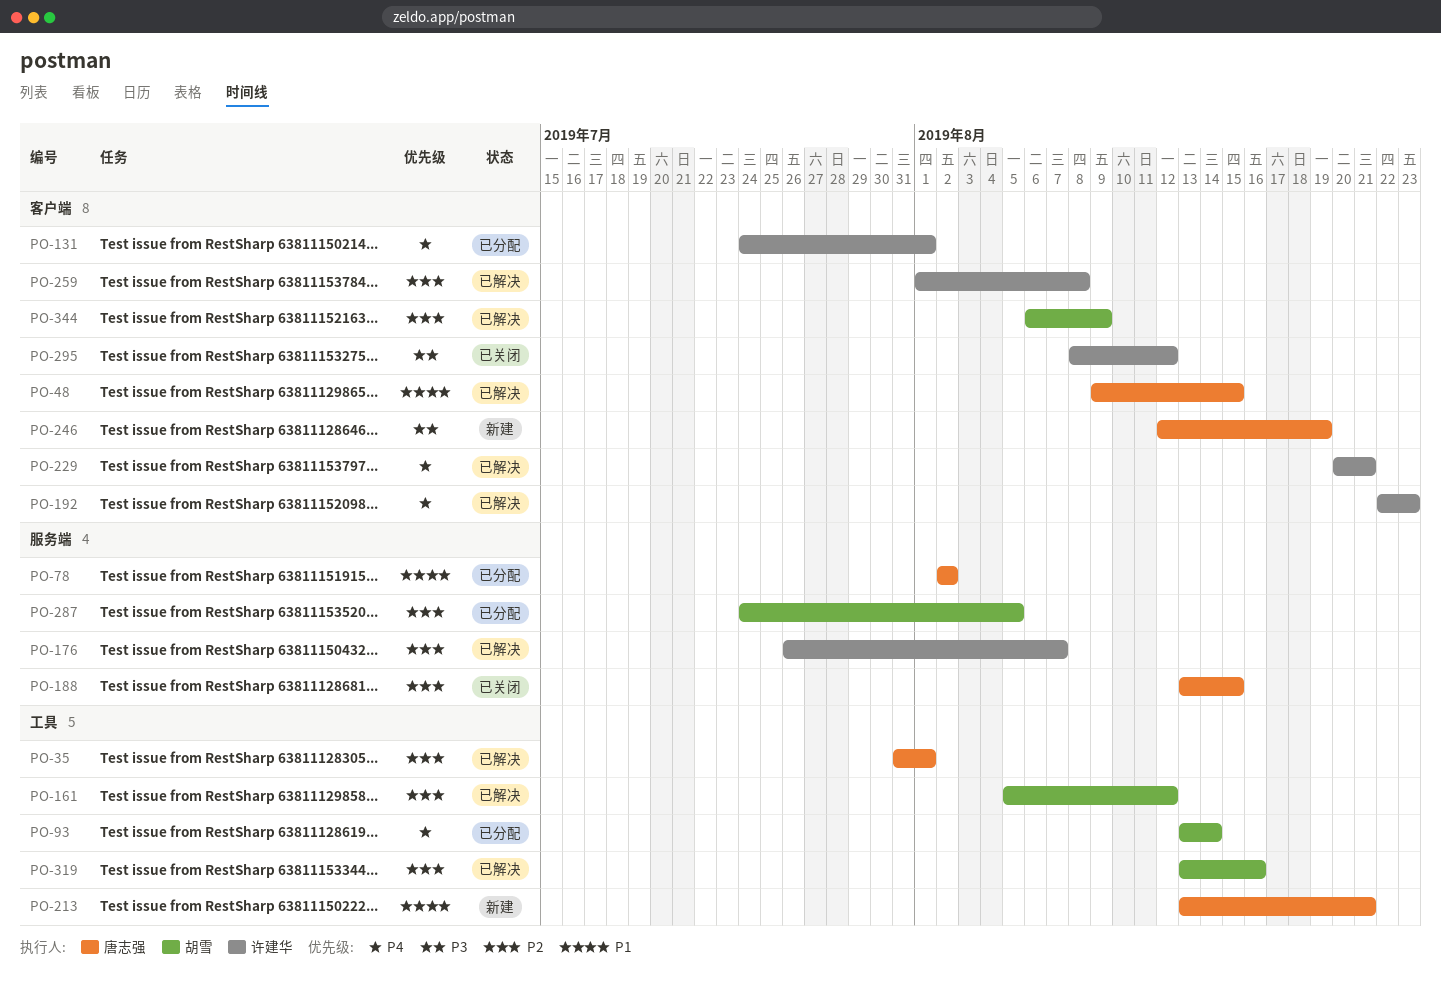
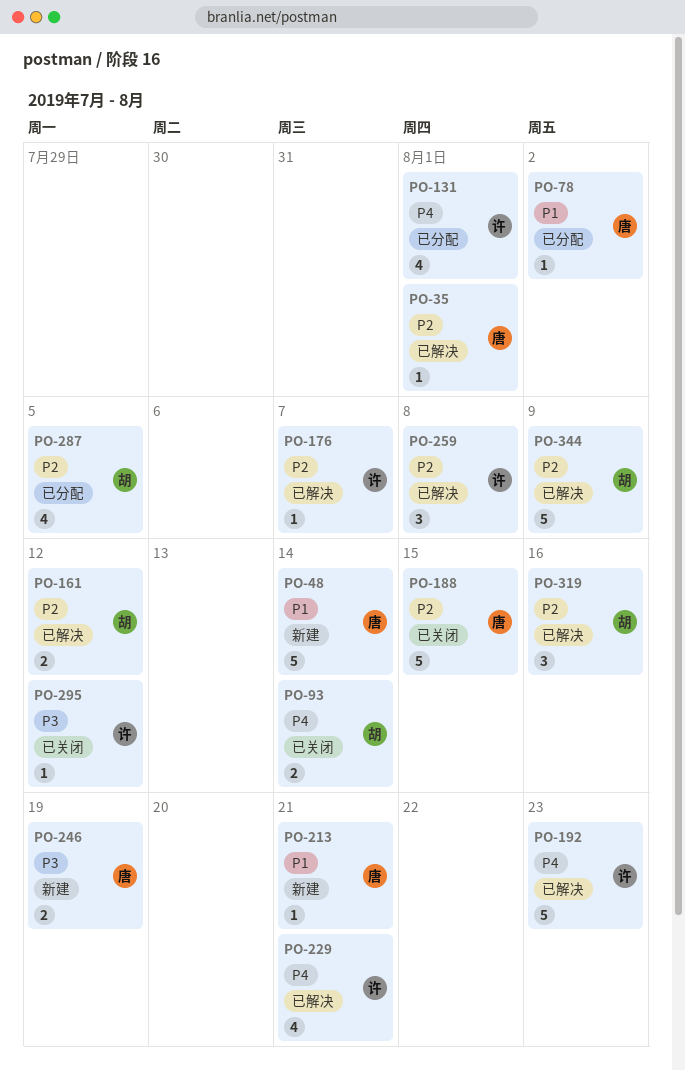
PO-48, status: 已解决 -> 新建
PO-48, due: Aug 15 -> Aug 14
PO-93, status: 已分配 -> 已关闭

